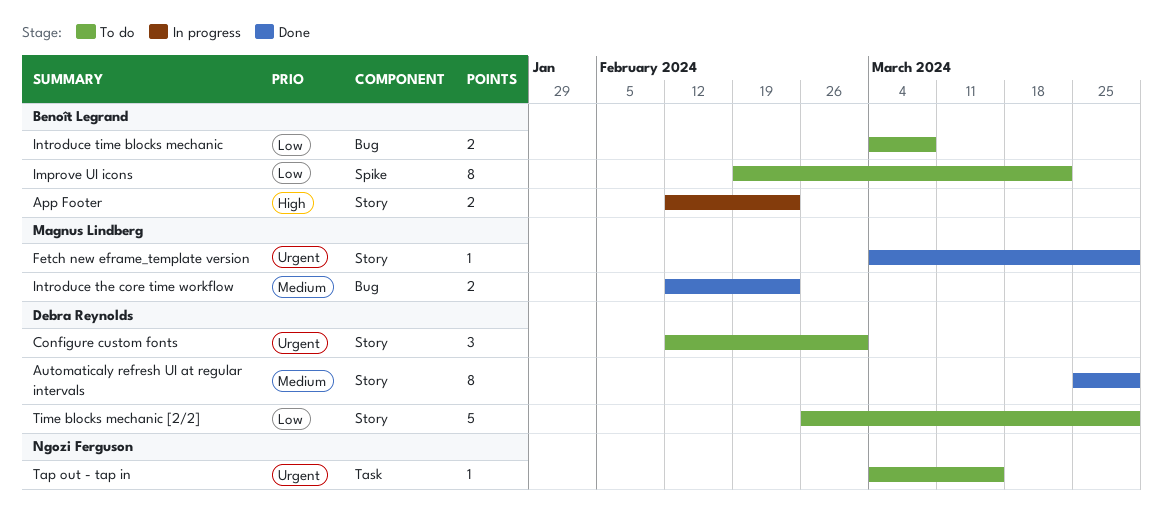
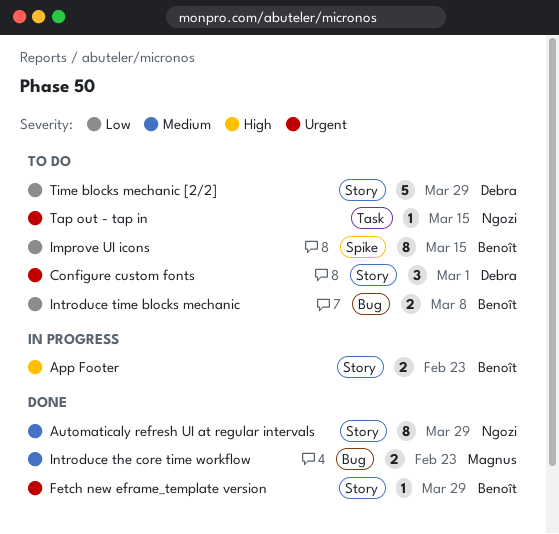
Automaticaly refresh UI at regular intervals, owner: Debra Reynolds -> Ngozi Ferguson
Fetch new eframe_template version, owner: Magnus Lindberg -> Benoît Legrand
Improve UI icons, due: Mar 22 -> Mar 15

